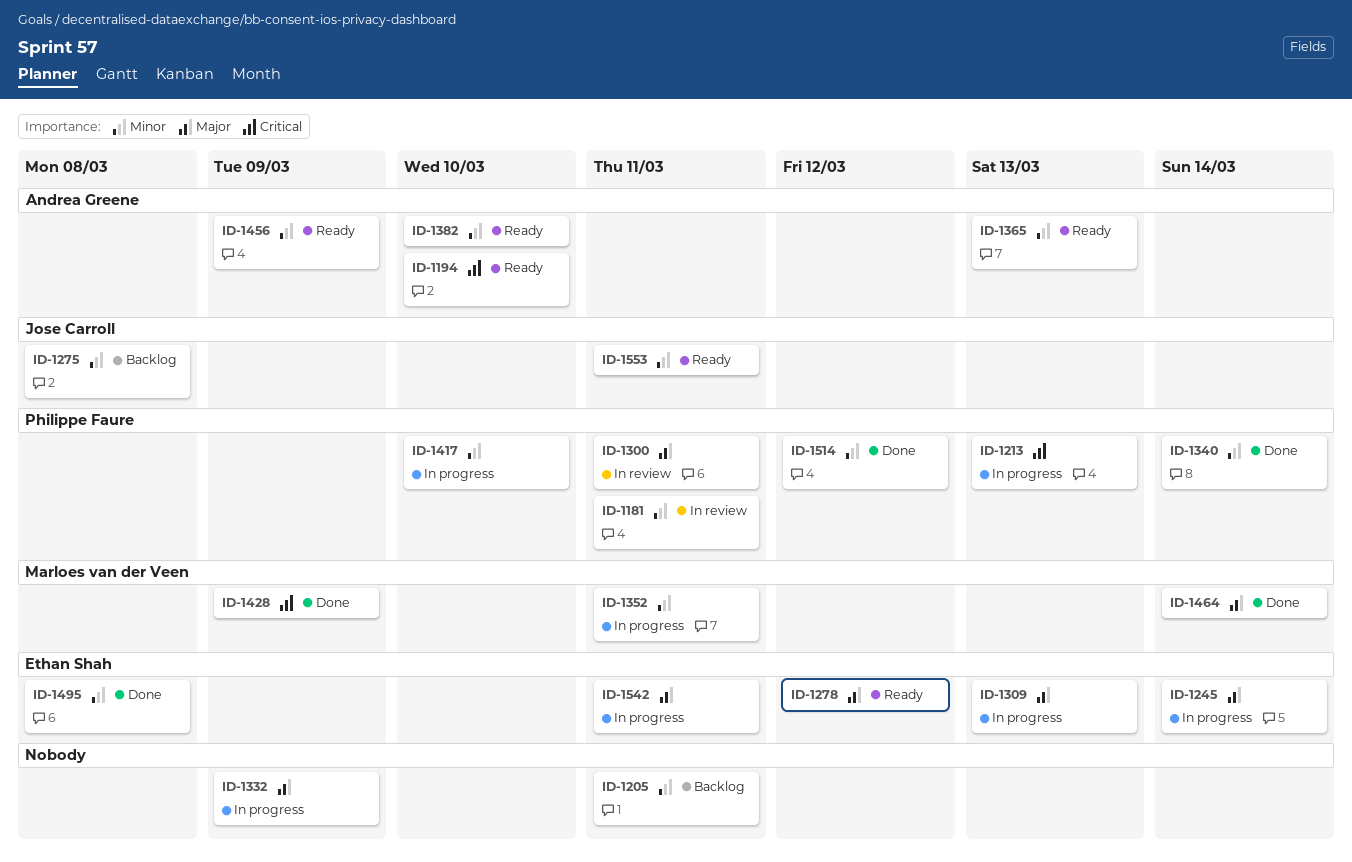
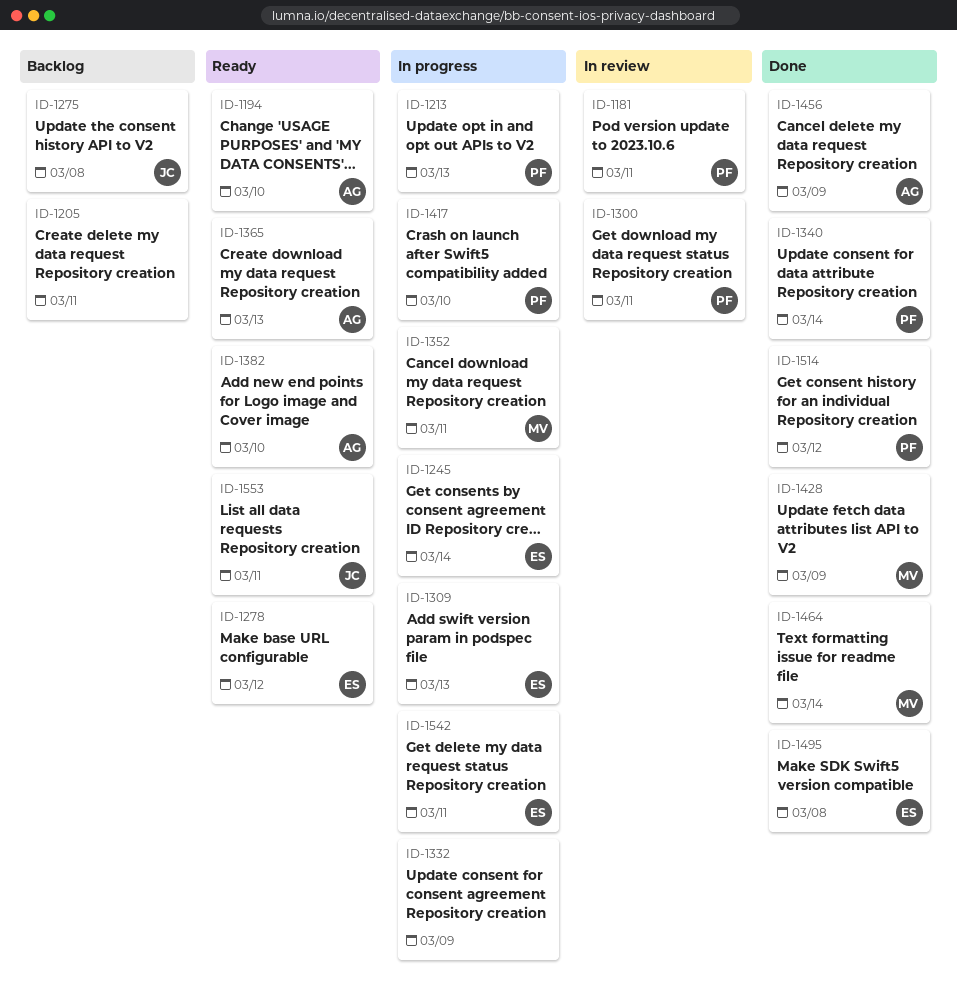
ID-1456, status: Ready -> Done

